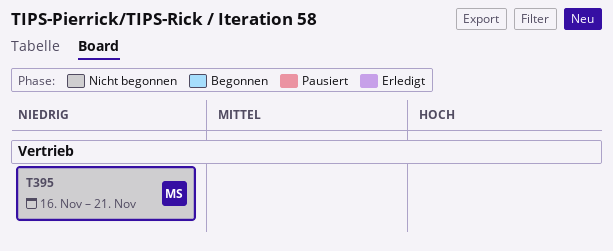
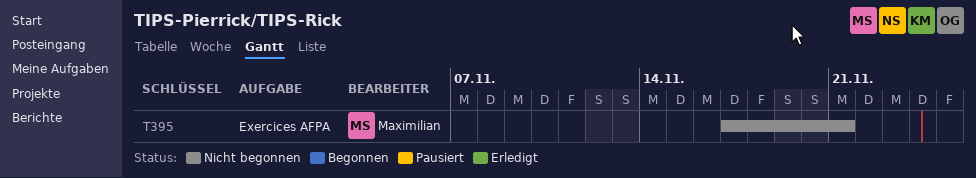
T395, start: Nov 16 -> Nov 17

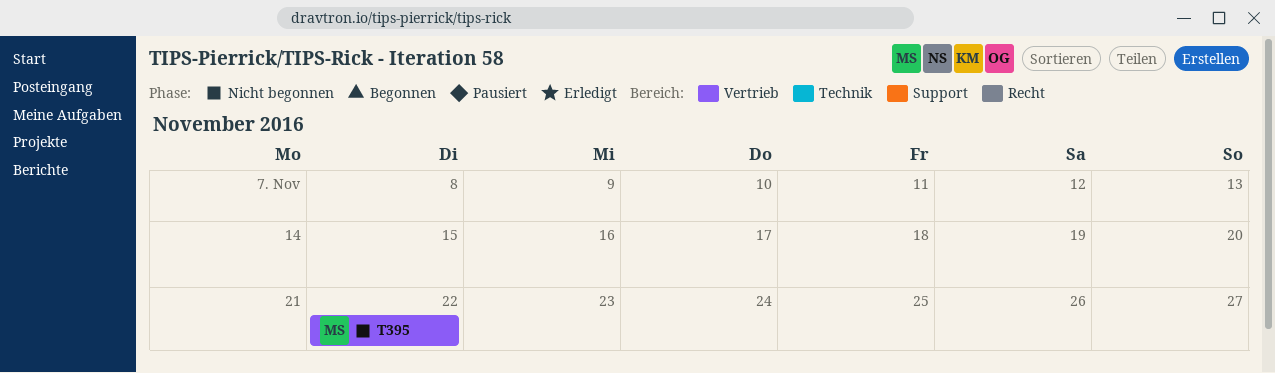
T395, start: Nov 17 -> Nov 22
T395, due: Nov 21 -> Nov 22

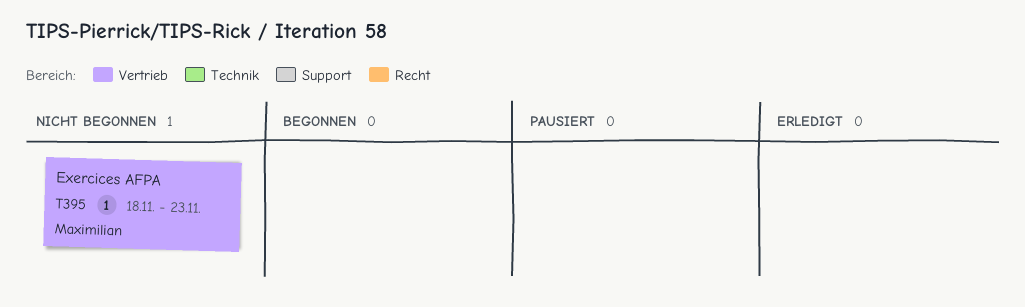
T395, start: Nov 22 -> Nov 18
T395, due: Nov 22 -> Nov 23

